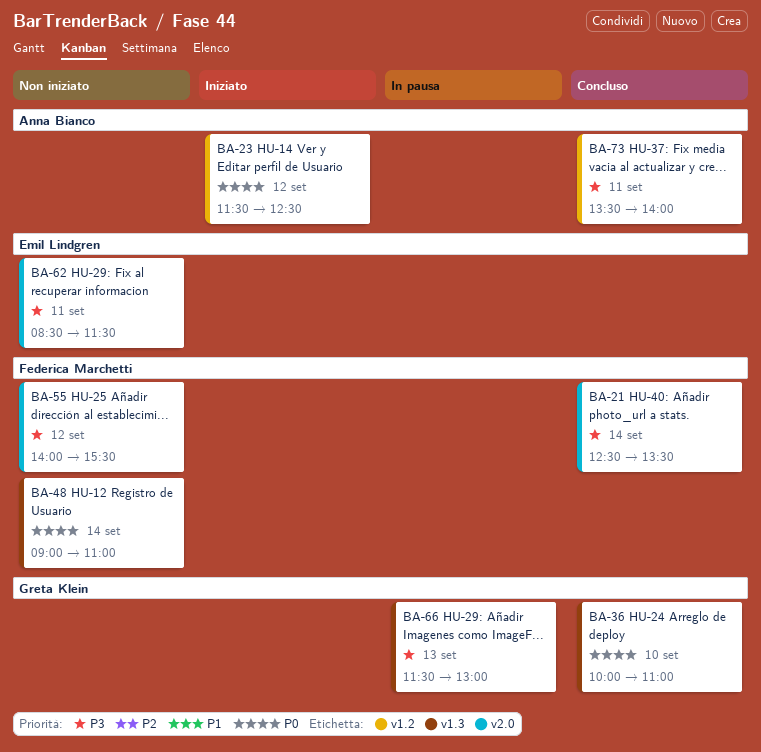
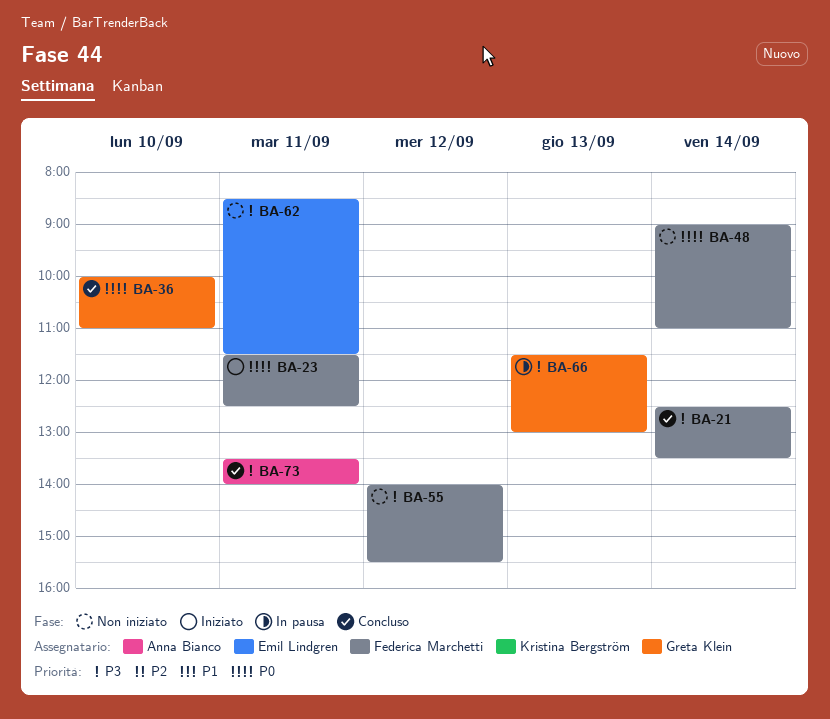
BA-23, owner: Anna Bianco -> Federica Marchetti
BA-23, day: Sep 12 -> Sep 11

